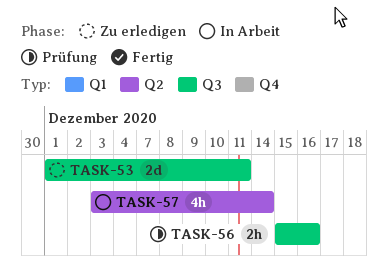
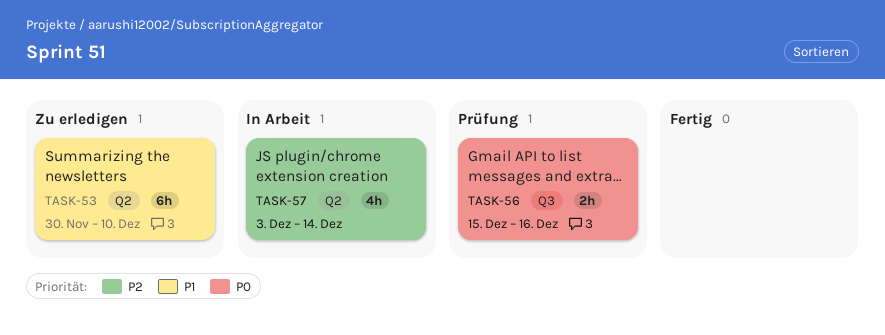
TASK-53, label: Q3 -> Q2
TASK-53, estimate: 2d -> 6h
TASK-53, start: Dec 1 -> Nov 30
TASK-53, due: Dec 11 -> Dec 10

